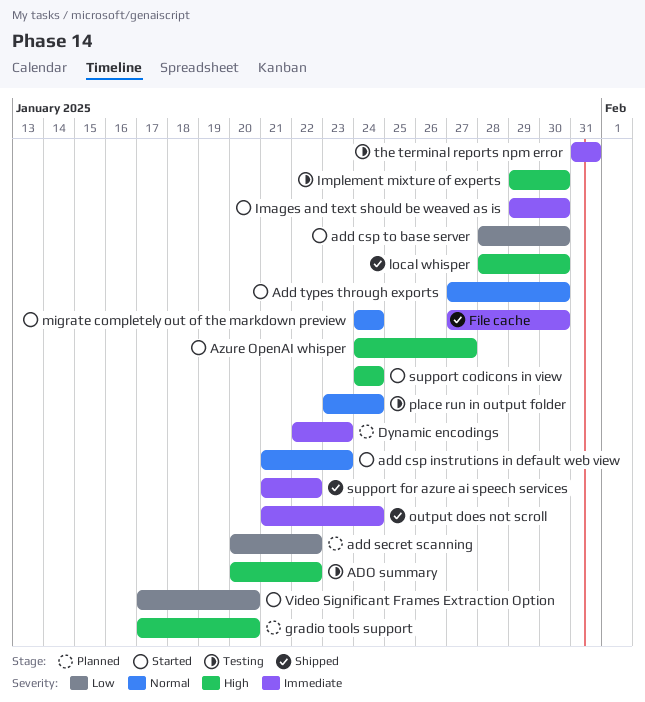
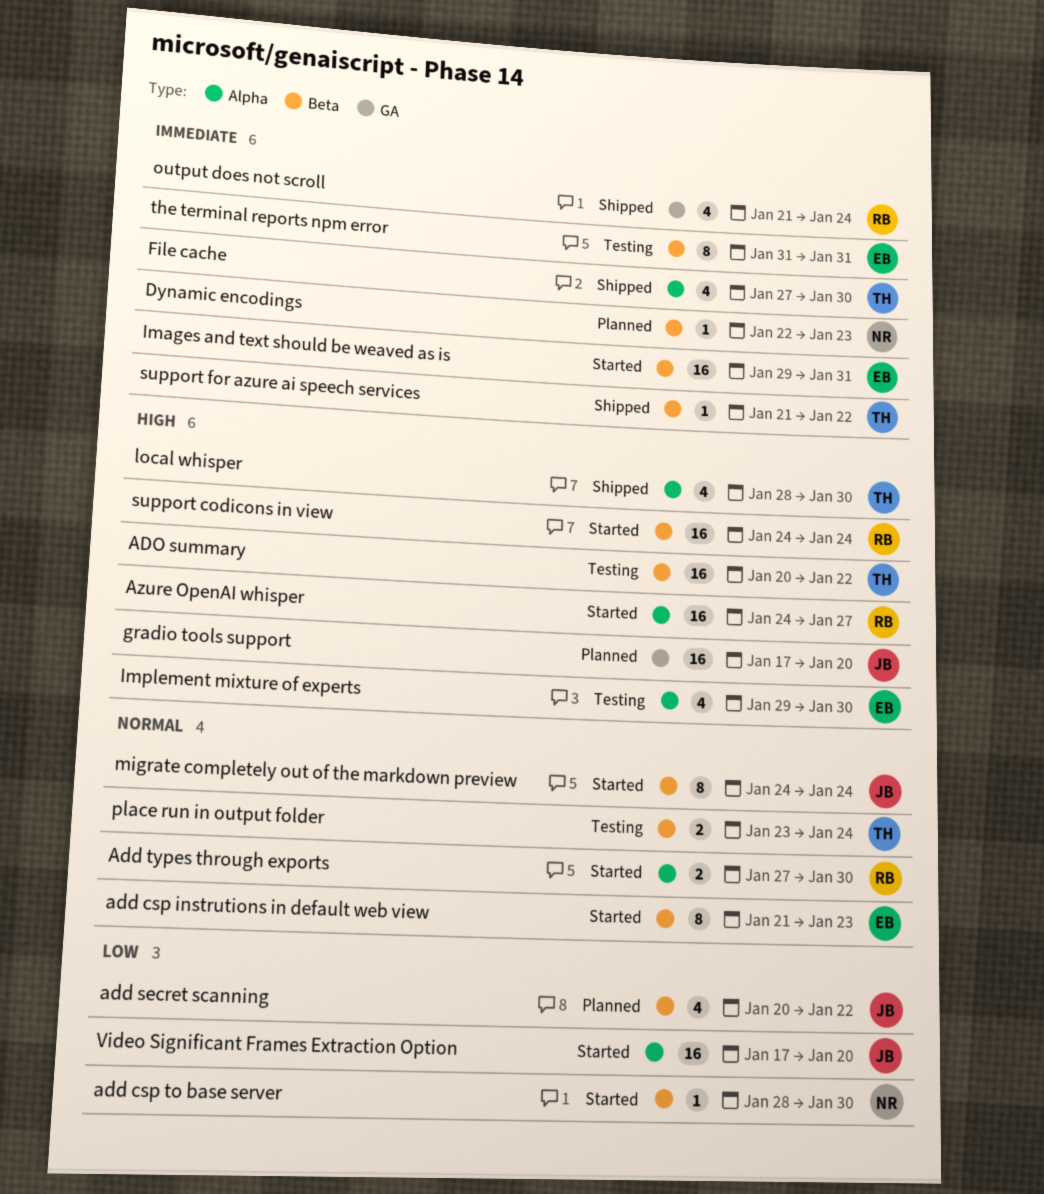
Images and text should be weaved as is, due: Jan 30 -> Jan 31

